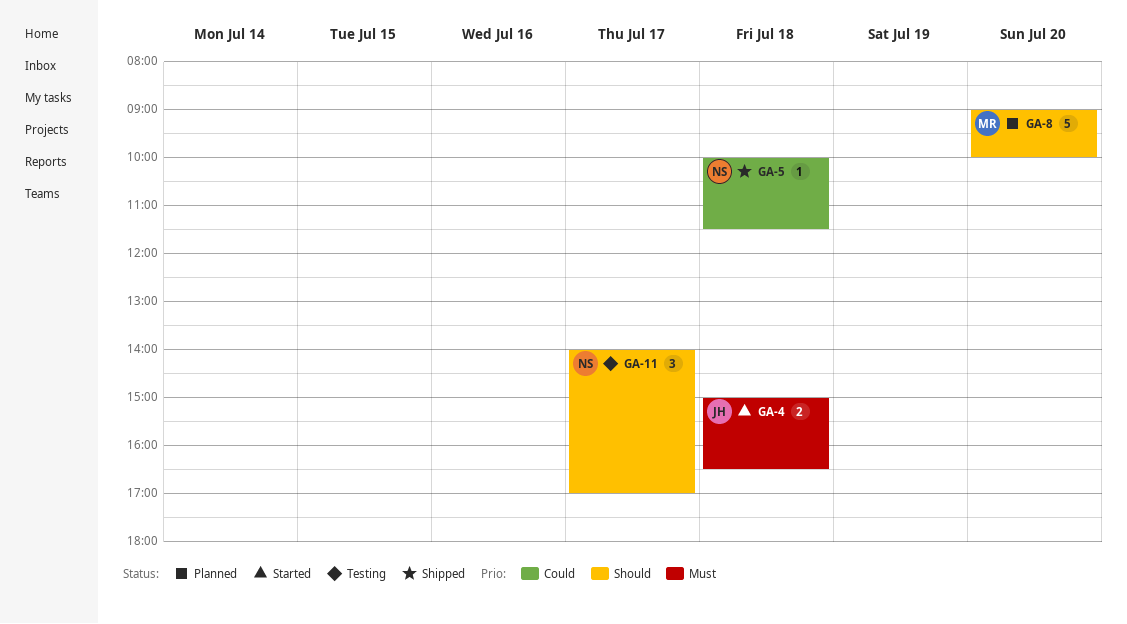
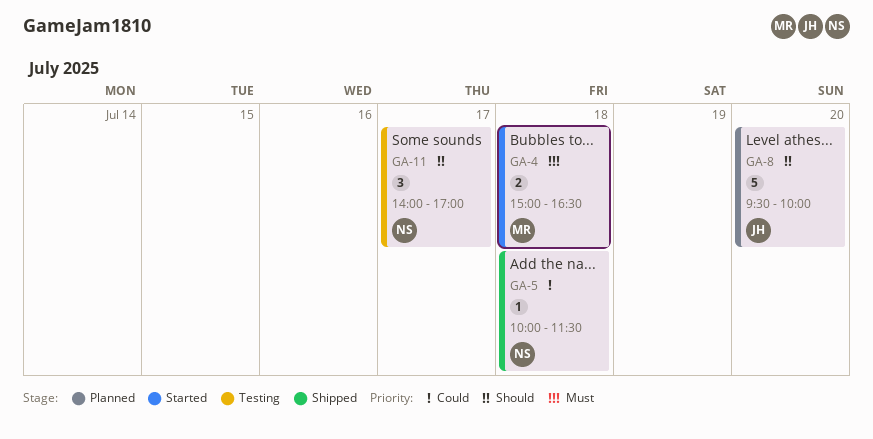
GA-4, owner: JH -> MR
GA-8, owner: MR -> JH
GA-8, begins: 09:00 -> 09:30

